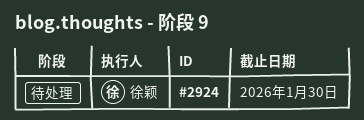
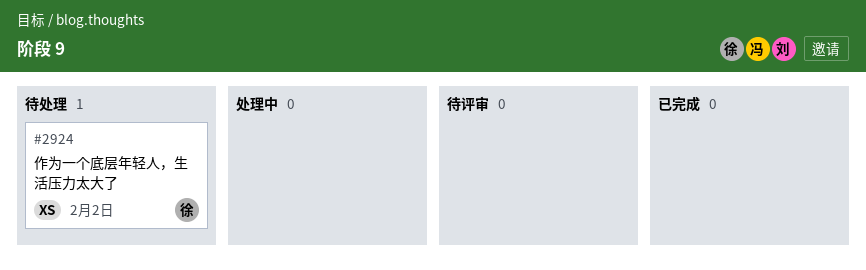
#2924, due: Jan 30 -> Feb 2

